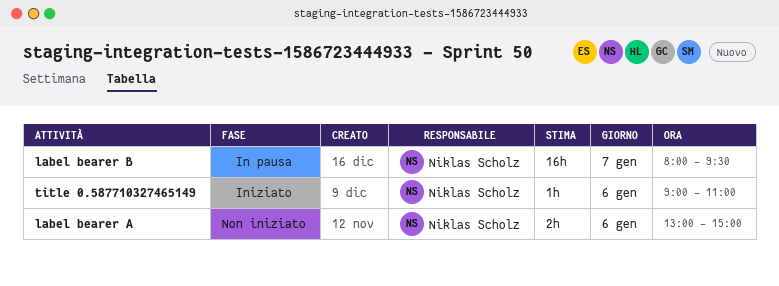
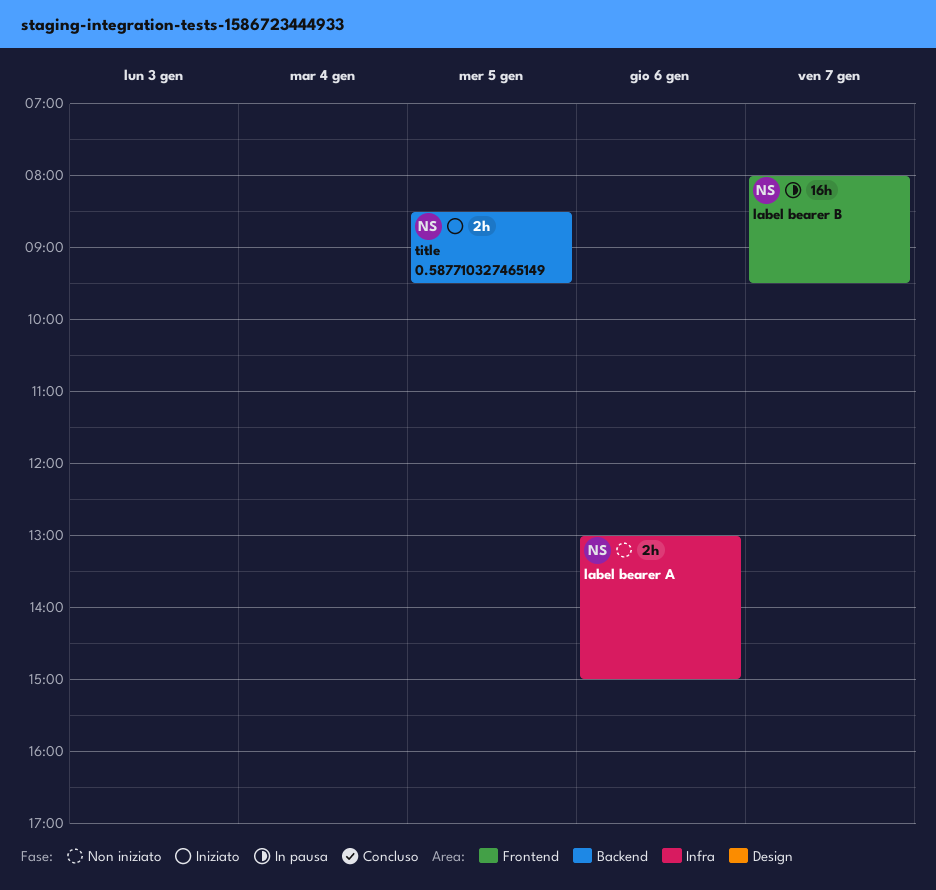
title 0.587710327465149, estimate: 1h -> 2h
title 0.587710327465149, day: Jan 6 -> Jan 5
title 0.587710327465149, begins: 09:00 -> 08:30
title 0.587710327465149, ends: 11:00 -> 09:30

